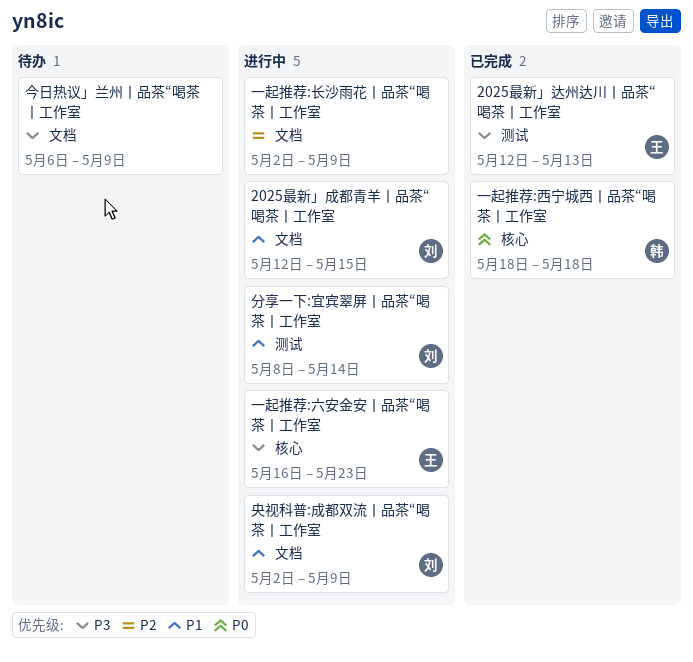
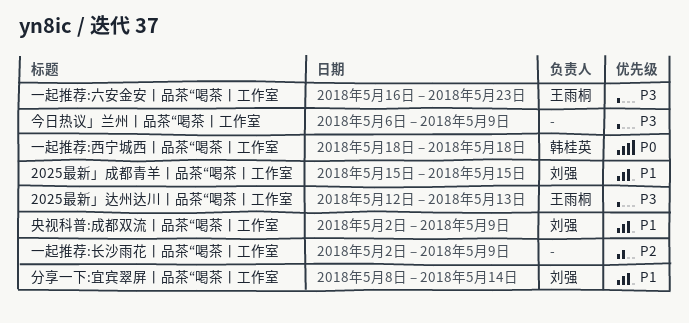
2025最新」成都青羊丨品茶“喝茶丨工作室, start: May 12 -> May 15

